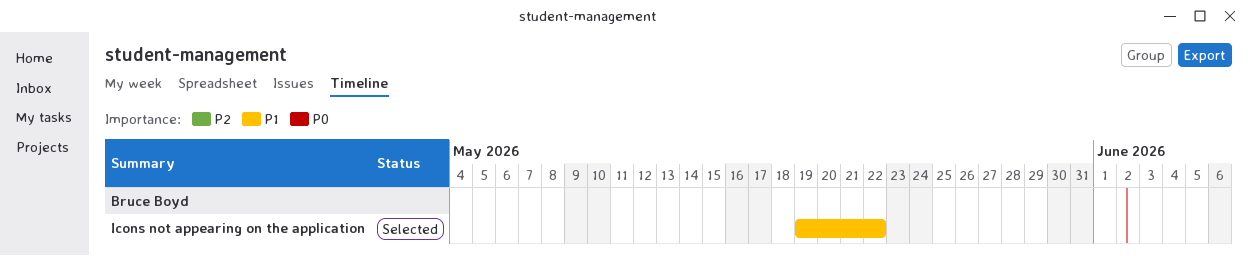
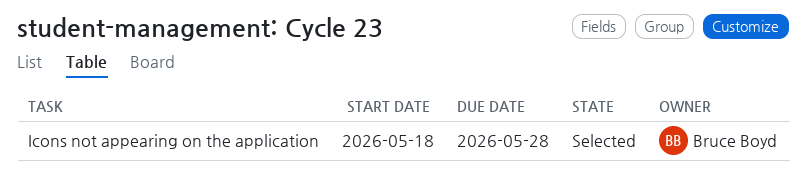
Icons not appearing on the application, start: May 19 -> May 18
Icons not appearing on the application, due: May 22 -> May 28

